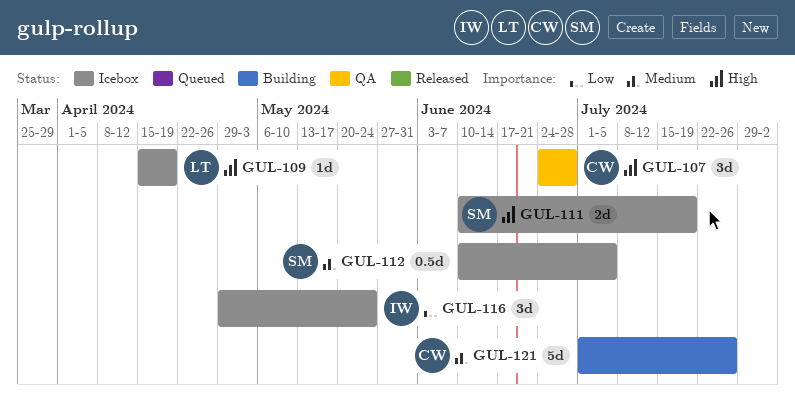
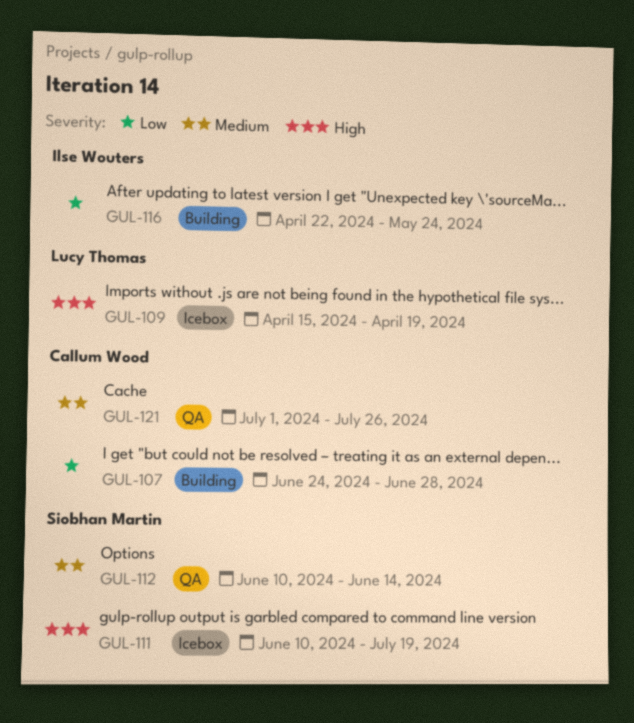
GUL-107, status: QA -> Building
GUL-107, priority: High -> Low
GUL-112, status: Icebox -> QA
GUL-112, due: Jul 5 -> Jun 14
GUL-116, status: Icebox -> Building
GUL-116, start: Apr 29 -> Apr 22
GUL-121, status: Building -> QA

